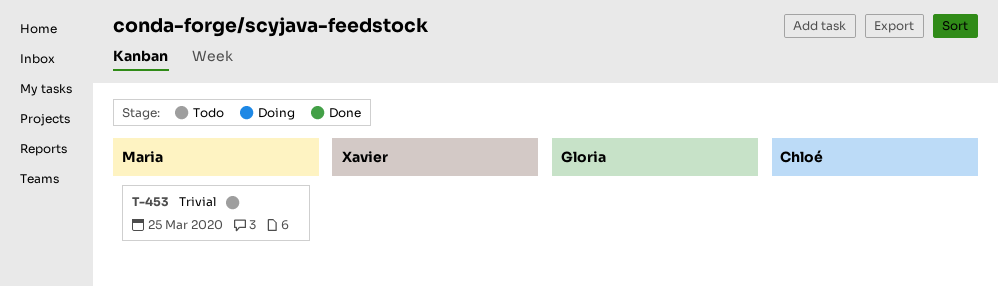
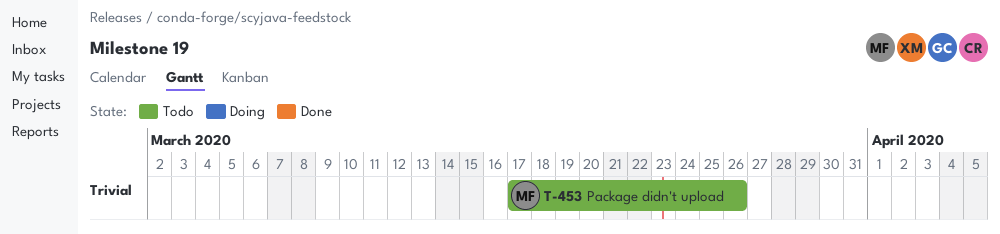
T-453, due: Mar 25 -> Mar 26

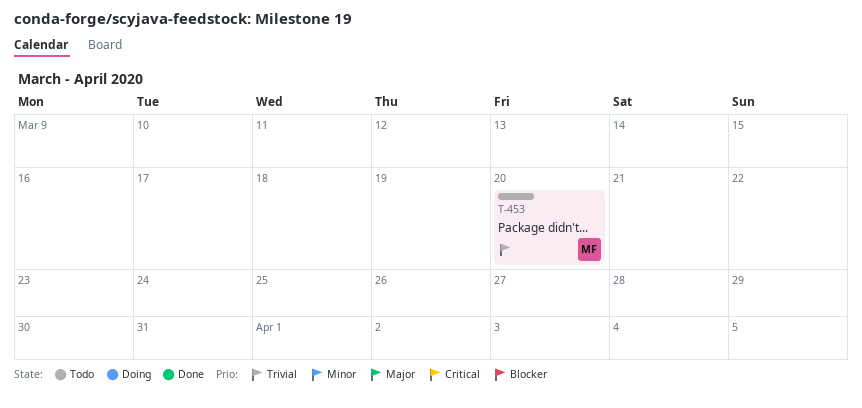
T-453, due: Mar 26 -> Mar 20

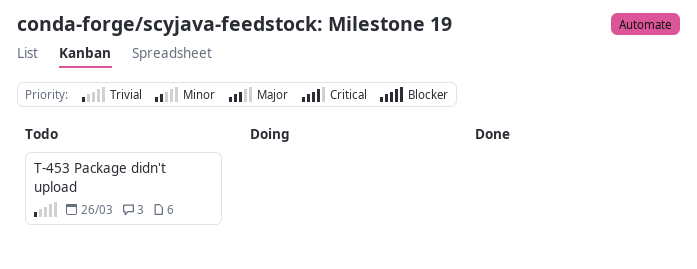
T-453, due: Mar 20 -> Mar 26

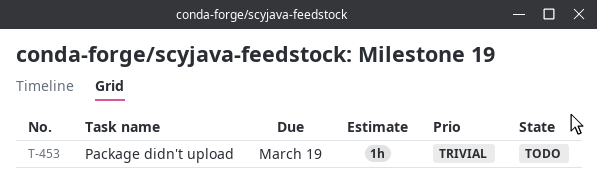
T-453, due: Mar 26 -> Mar 19

